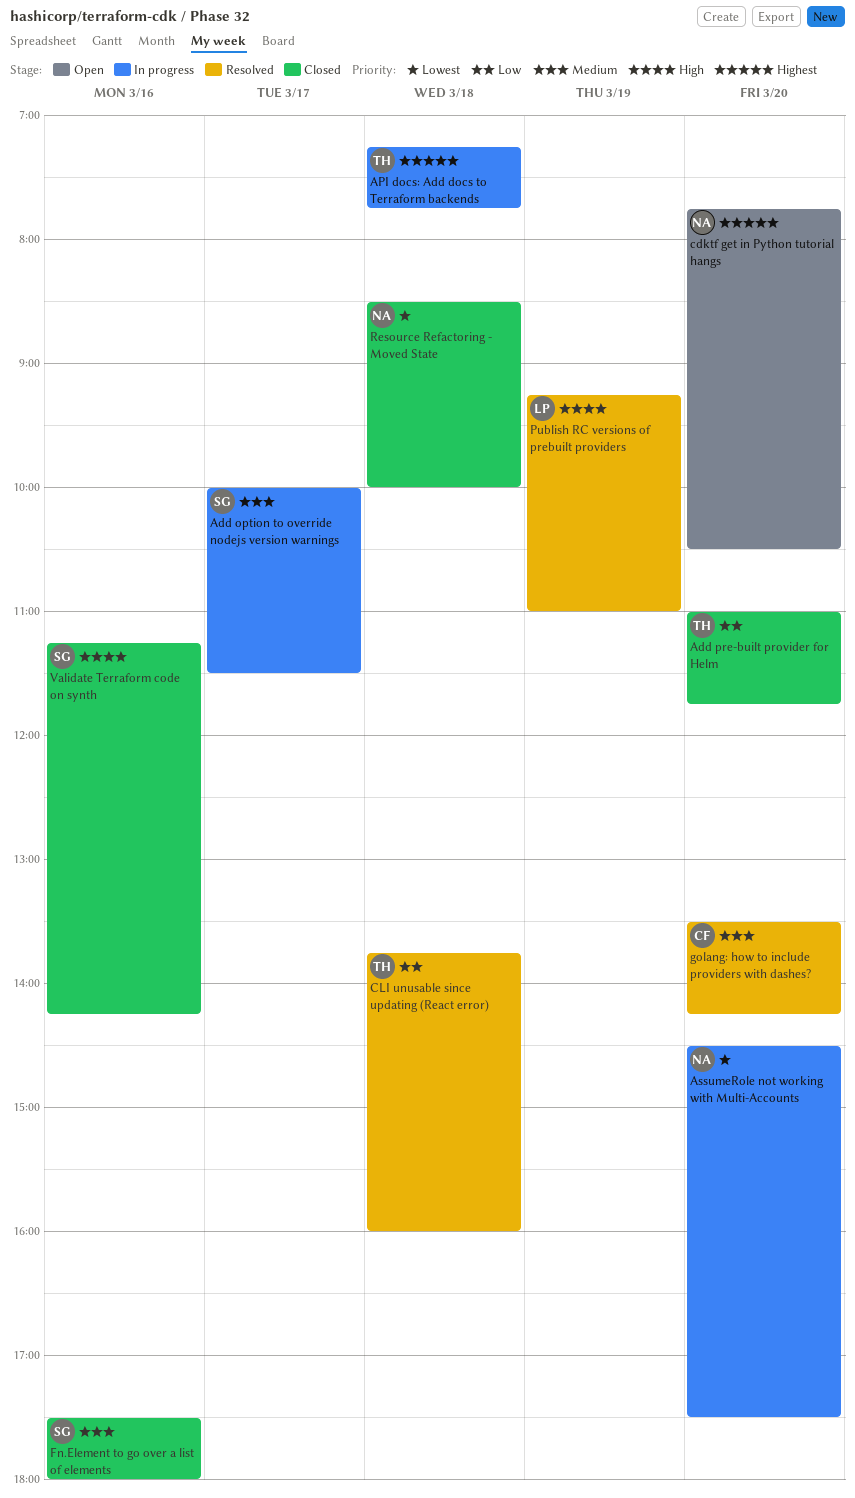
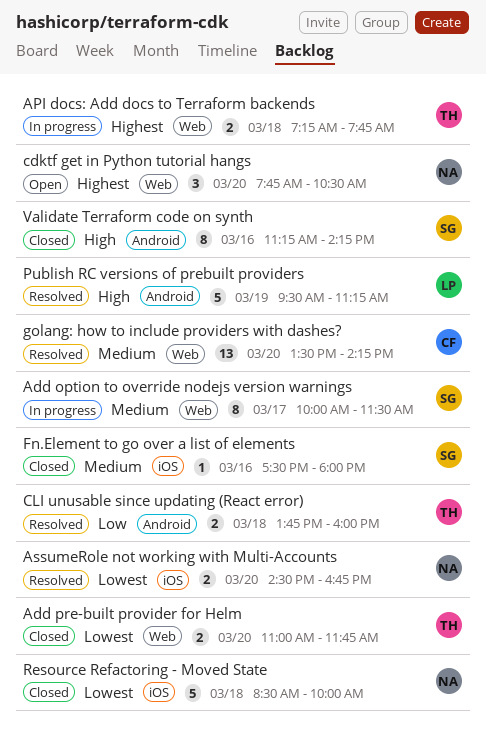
Add pre-built provider for Helm, priority: Low -> Lowest
AssumeRole not working with Multi-Accounts, status: In progress -> Resolved
AssumeRole not working with Multi-Accounts, ends: 17:30 -> 16:45
Publish RC versions of prebuilt providers, begins: 09:15 -> 09:30
Publish RC versions of prebuilt providers, ends: 11:00 -> 11:15

